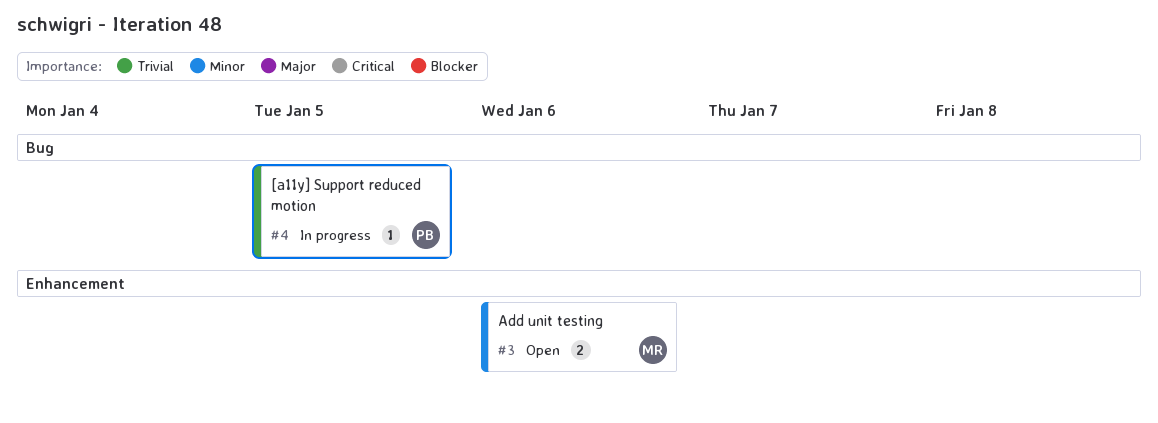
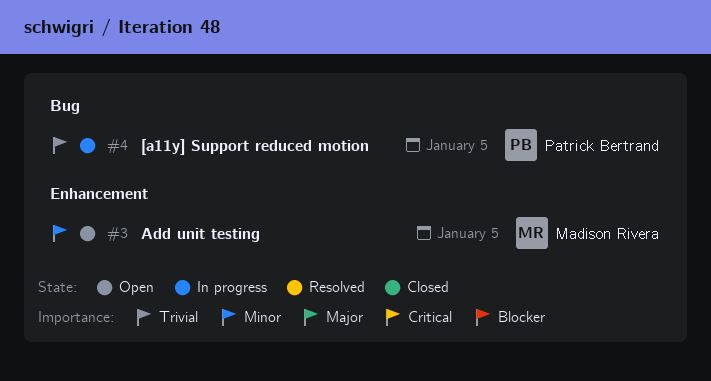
#3, due: Jan 6 -> Jan 5

